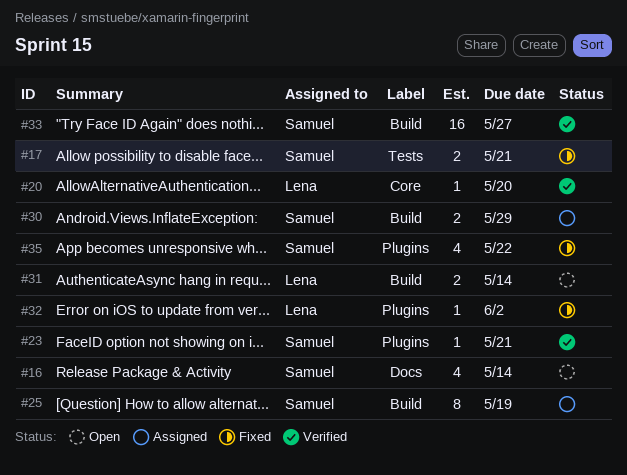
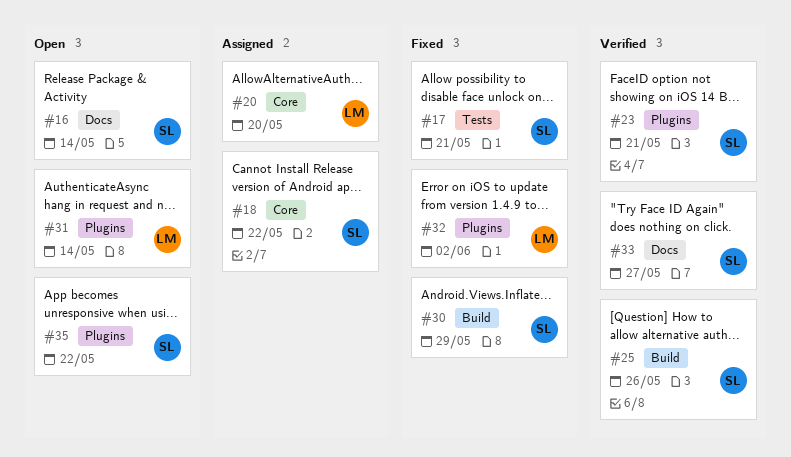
#18: none -> present
#20, status: Verified -> Assigned
#25, status: Assigned -> Verified
#25, due: May 19 -> May 26
#30, status: Assigned -> Fixed
#31, label: Build -> Plugins
#33, label: Build -> Docs
#35, status: Fixed -> Open

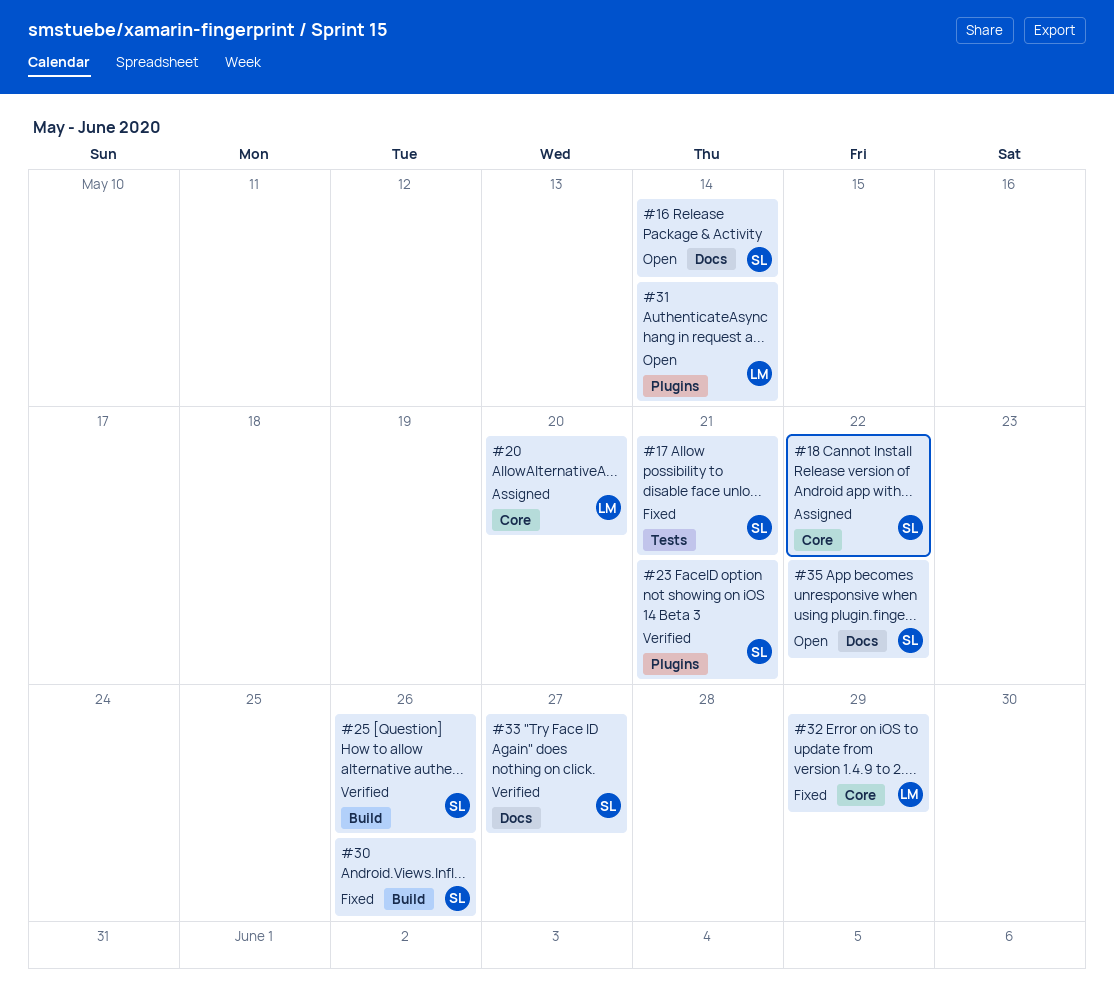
#30, due: May 29 -> May 26
#32, label: Plugins -> Core
#32, due: Jun 2 -> May 29
#35, label: Plugins -> Docs

